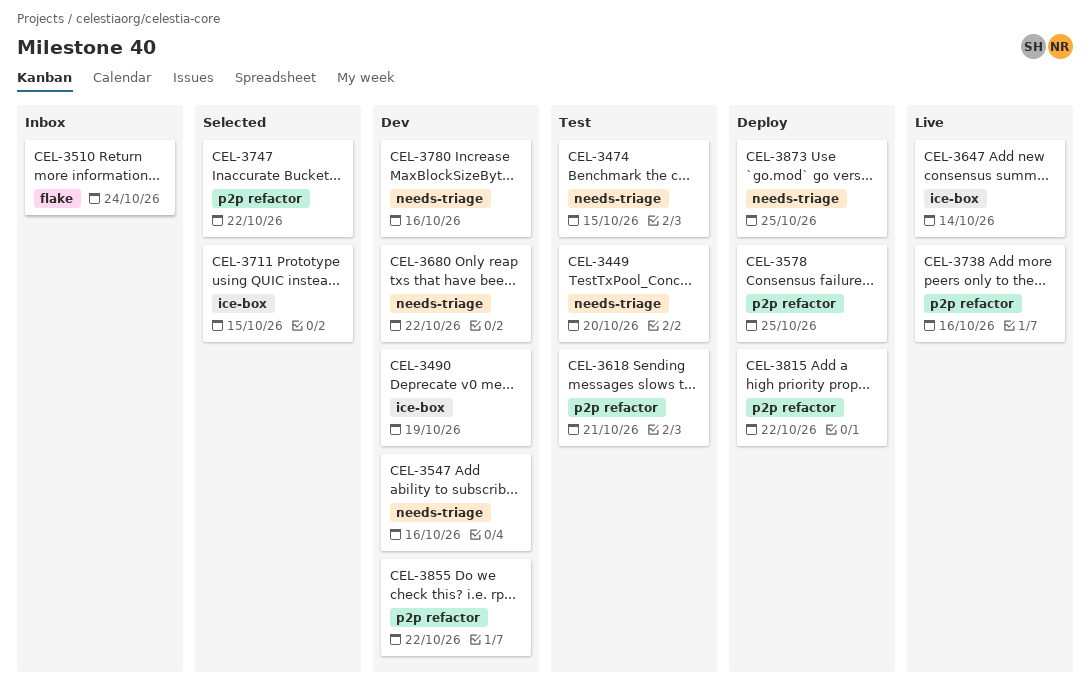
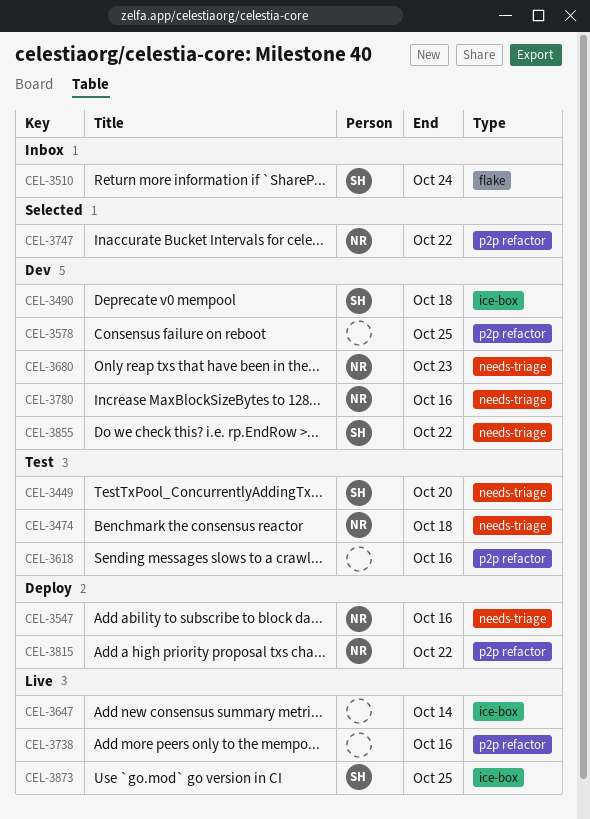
CEL-3474, due: Oct 15 -> Oct 18
CEL-3490, due: Oct 19 -> Oct 18
CEL-3547, status: Dev -> Deploy
CEL-3578, status: Deploy -> Dev
CEL-3618, due: Oct 21 -> Oct 16
CEL-3680, due: Oct 22 -> Oct 23
CEL-3711: present -> none
CEL-3855, label: p2p refactor -> needs-triage
CEL-3873, status: Deploy -> Live
CEL-3873, label: needs-triage -> ice-box

